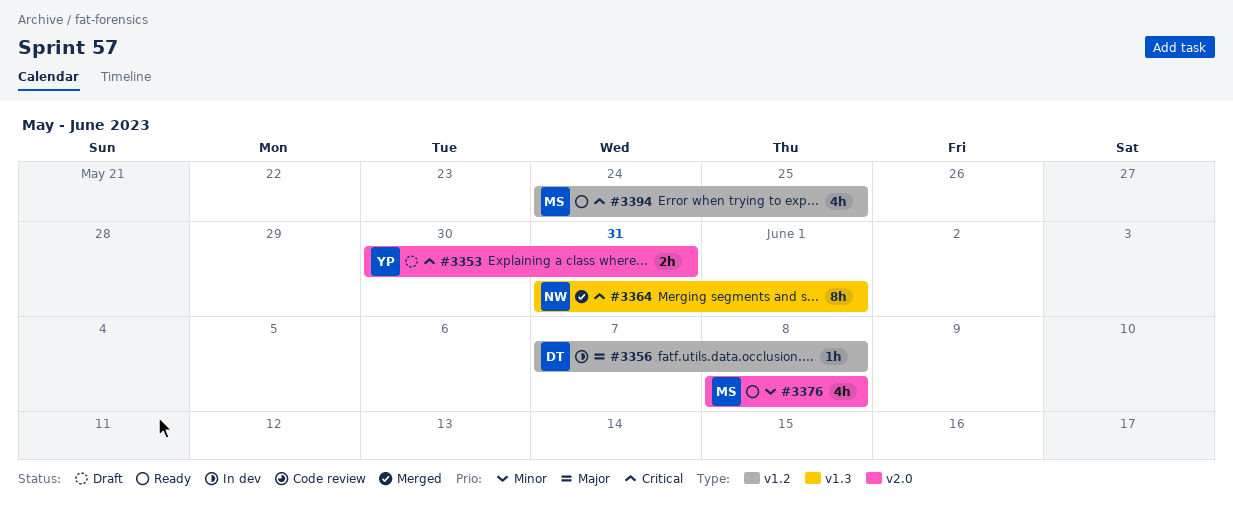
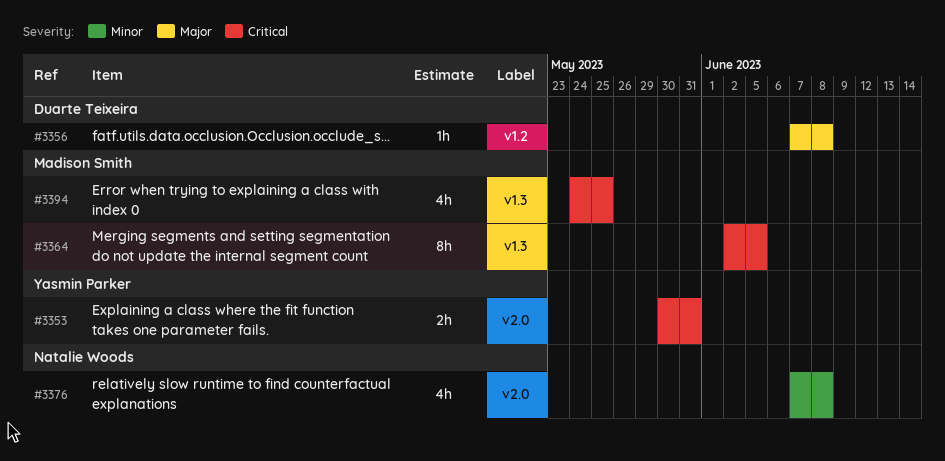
#3364, owner: Natalie Woods -> Madison Smith
#3364, start: May 31 -> Jun 2
#3364, due: Jun 1 -> Jun 5
#3376, owner: Madison Smith -> Natalie Woods
#3376, start: Jun 8 -> Jun 7
#3394, label: v1.2 -> v1.3

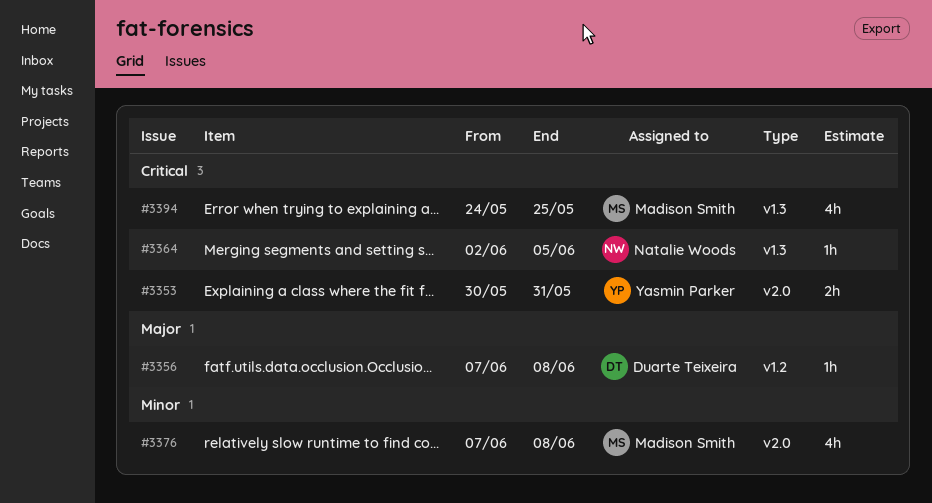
#3364, owner: Madison Smith -> Natalie Woods
#3364, estimate: 8h -> 1h
#3376, owner: Natalie Woods -> Madison Smith

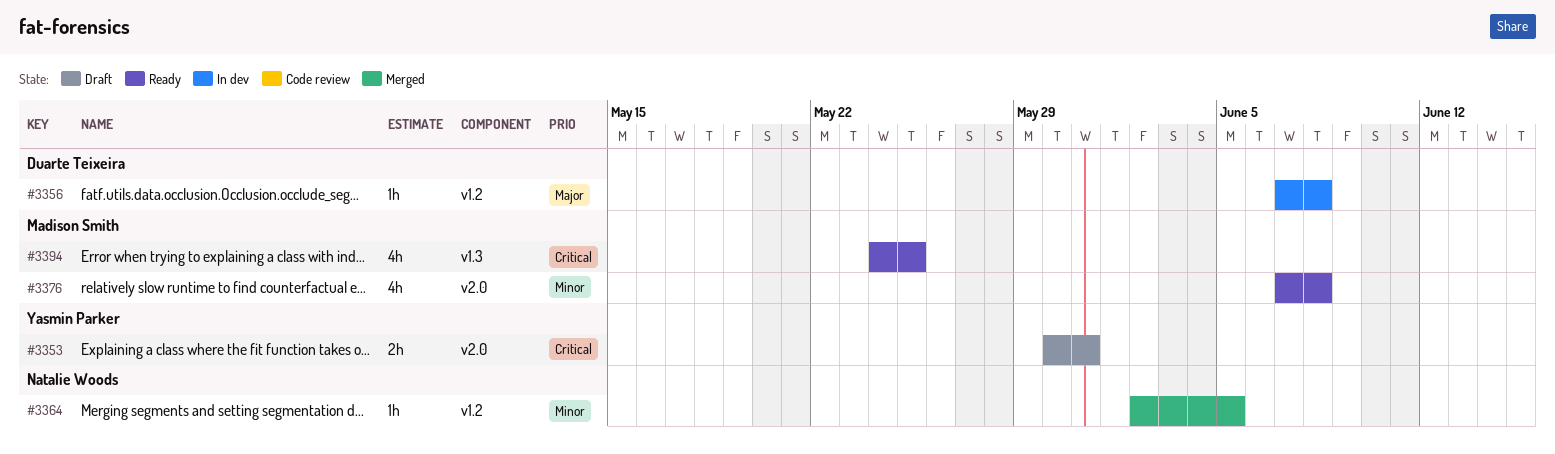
#3364, priority: Critical -> Minor
#3364, label: v1.3 -> v1.2

